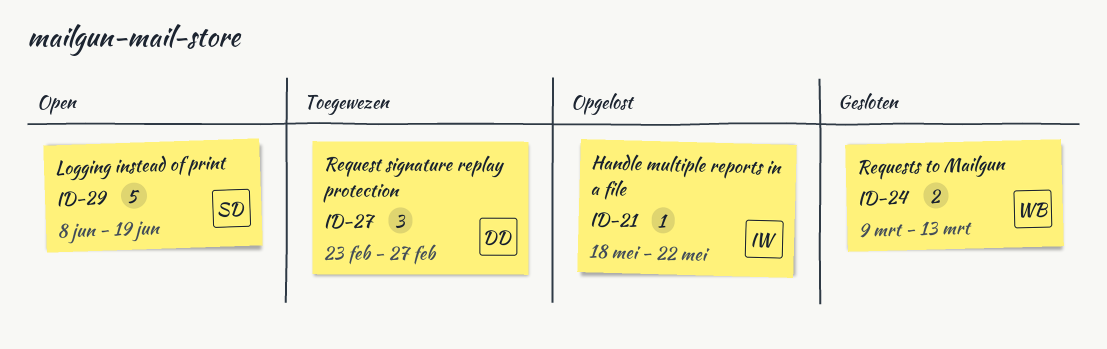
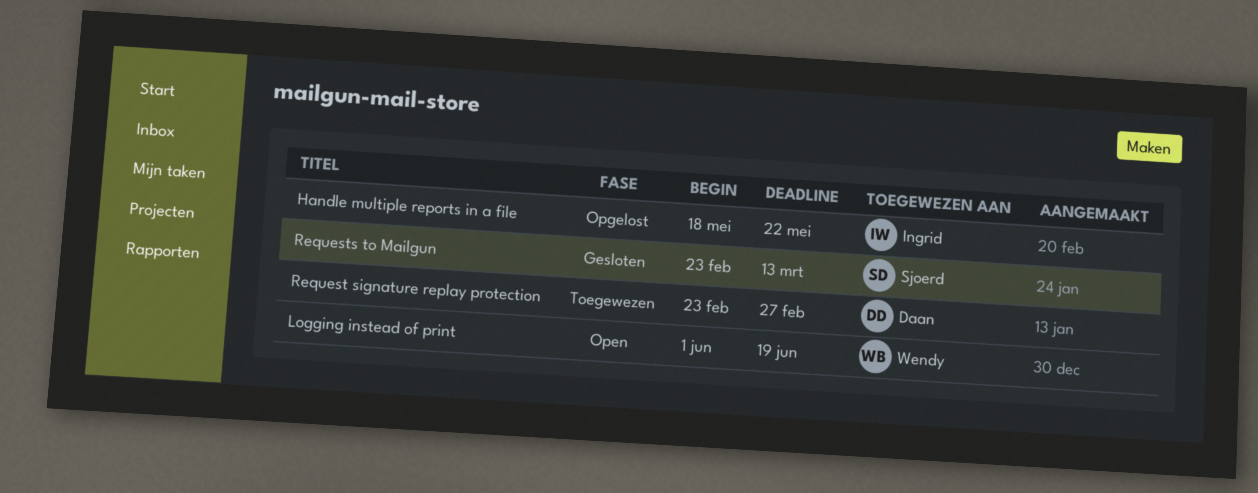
Logging instead of print, owner: Sjoerd -> Wendy
Logging instead of print, start: Jun 8 -> Jun 1
Requests to Mailgun, owner: Wendy -> Sjoerd
Requests to Mailgun, start: Mar 9 -> Feb 23

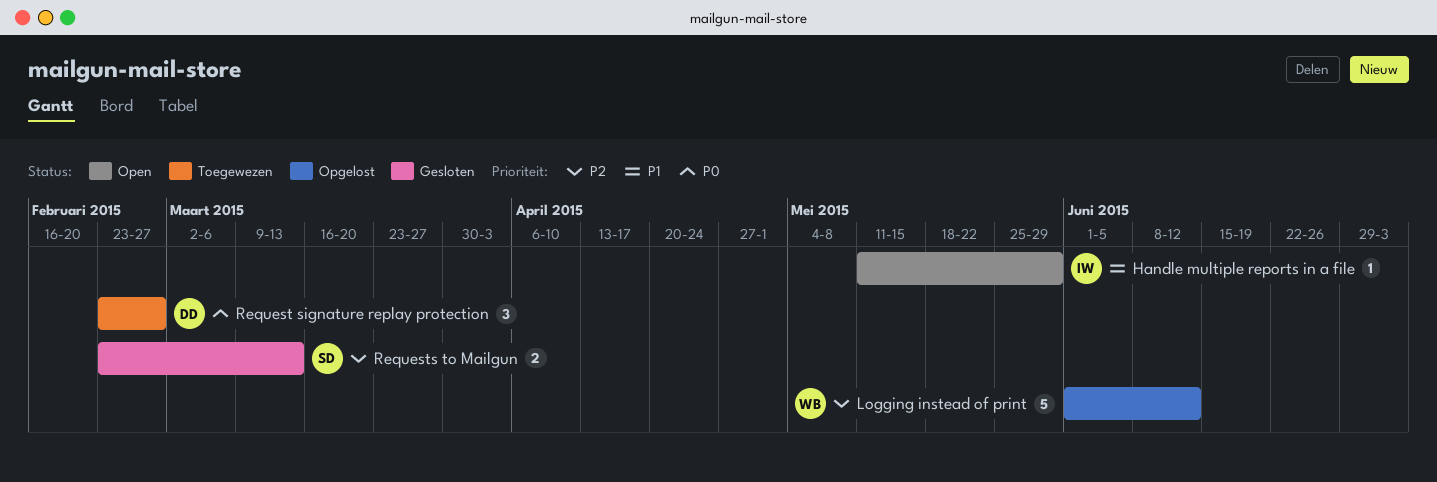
Handle multiple reports in a file, status: Opgelost -> Open
Handle multiple reports in a file, start: May 18 -> May 11
Handle multiple reports in a file, due: May 22 -> May 29
Logging instead of print, status: Open -> Opgelost
Logging instead of print, due: Jun 19 -> Jun 12

